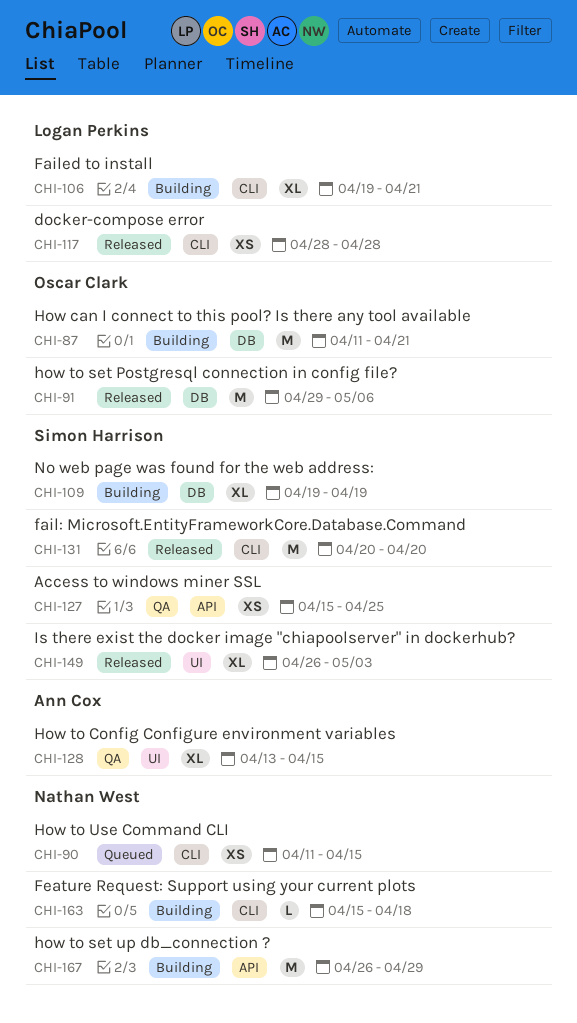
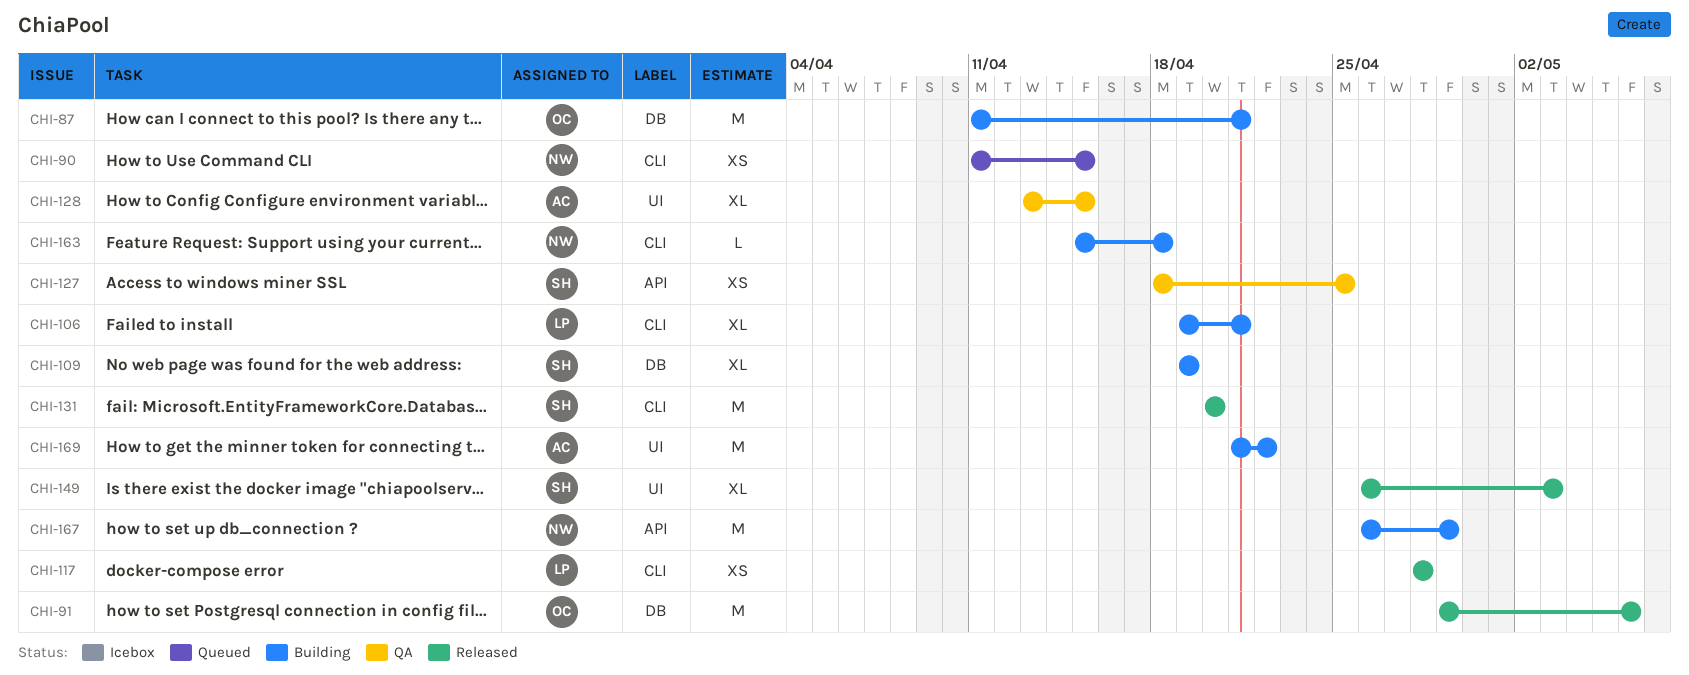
CHI-127, start: Apr 15 -> Apr 18
CHI-169: none -> present

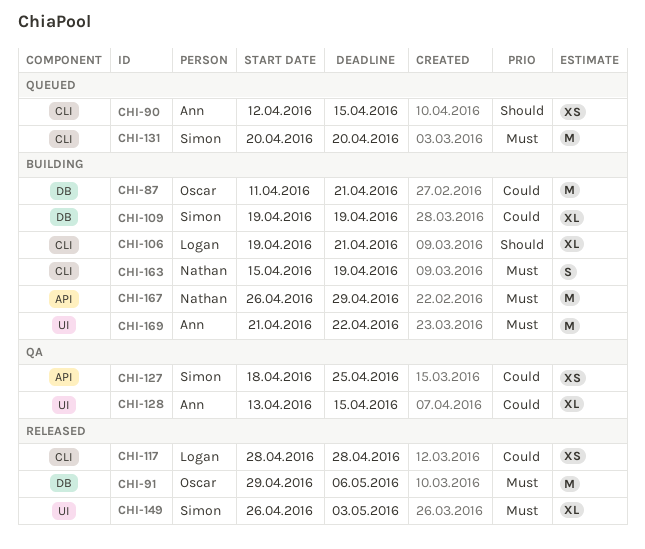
CHI-90, owner: Nathan -> Ann
CHI-90, start: Apr 11 -> Apr 12
CHI-131, status: Released -> Queued
CHI-163, estimate: L -> S
CHI-163, due: Apr 18 -> Apr 19

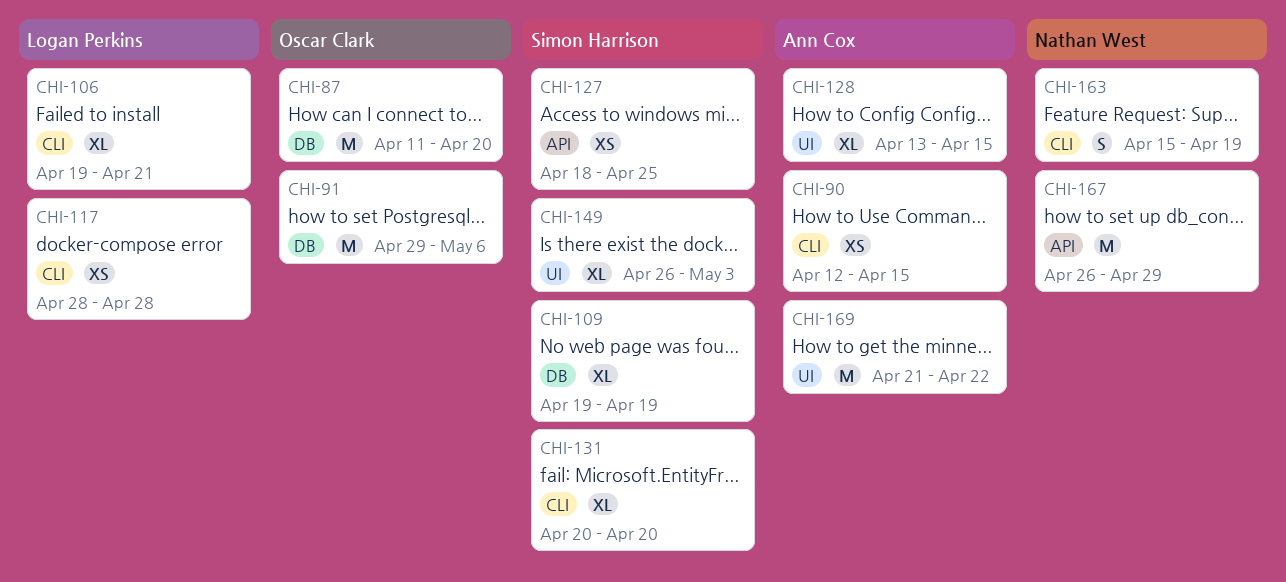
CHI-87, due: Apr 21 -> Apr 20
CHI-131, estimate: M -> XL

